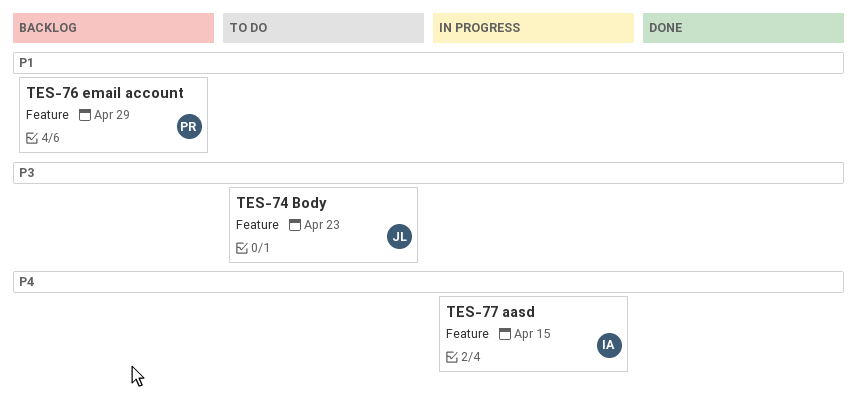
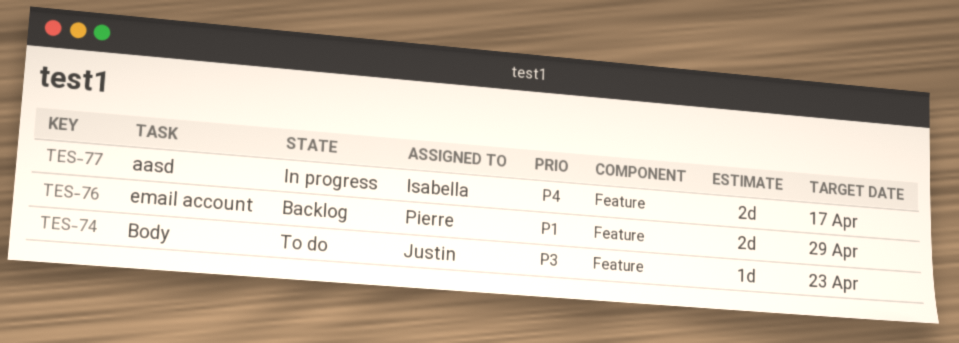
TES-77, due: Apr 15 -> Apr 17

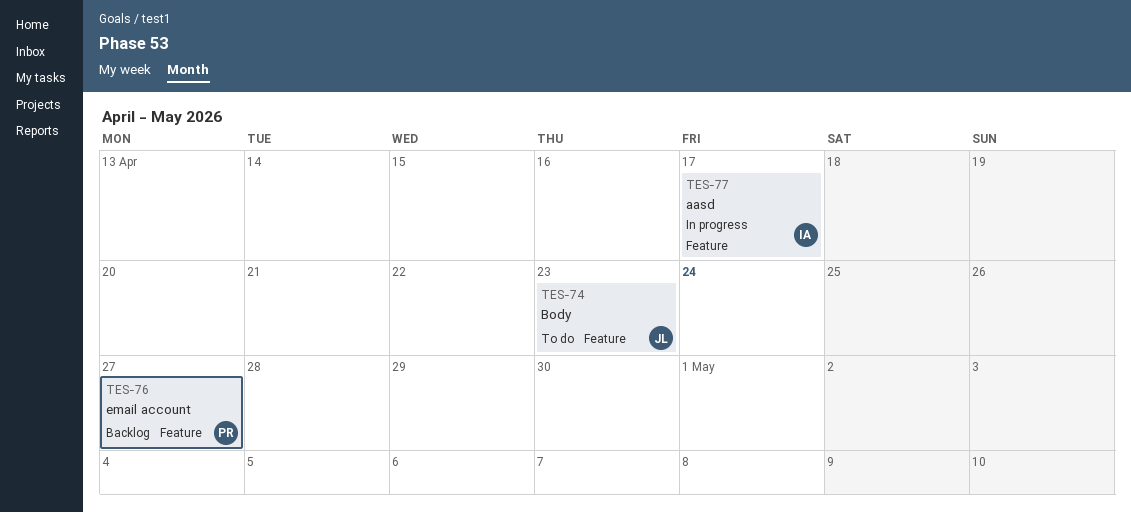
TES-76, due: Apr 29 -> Apr 27

